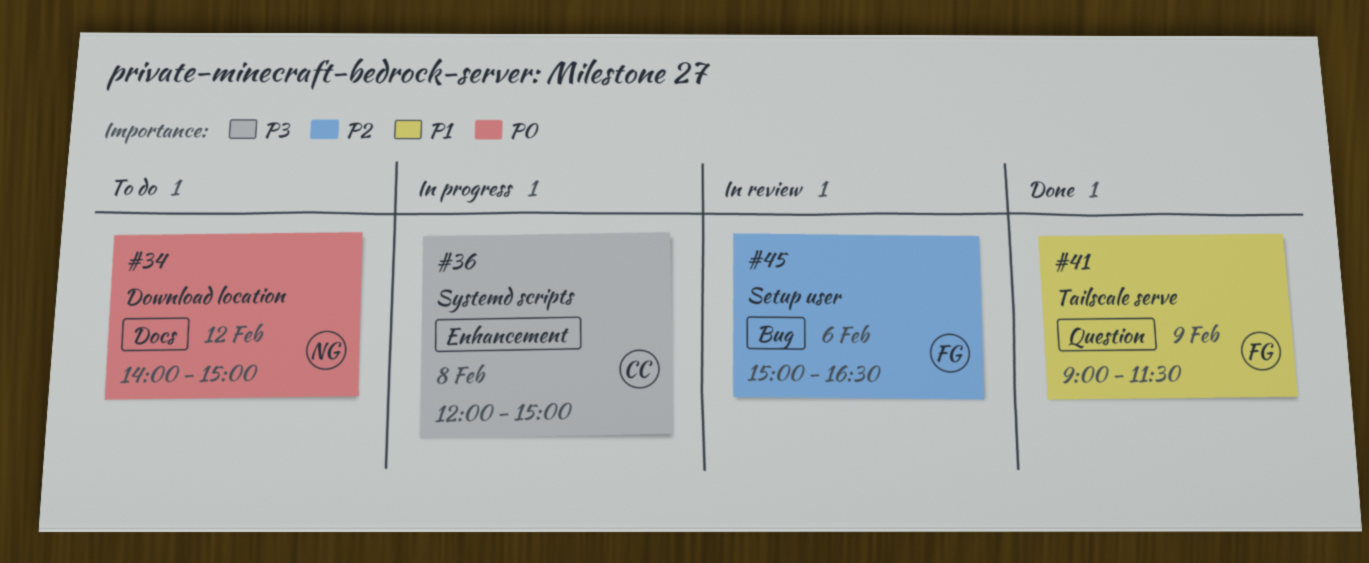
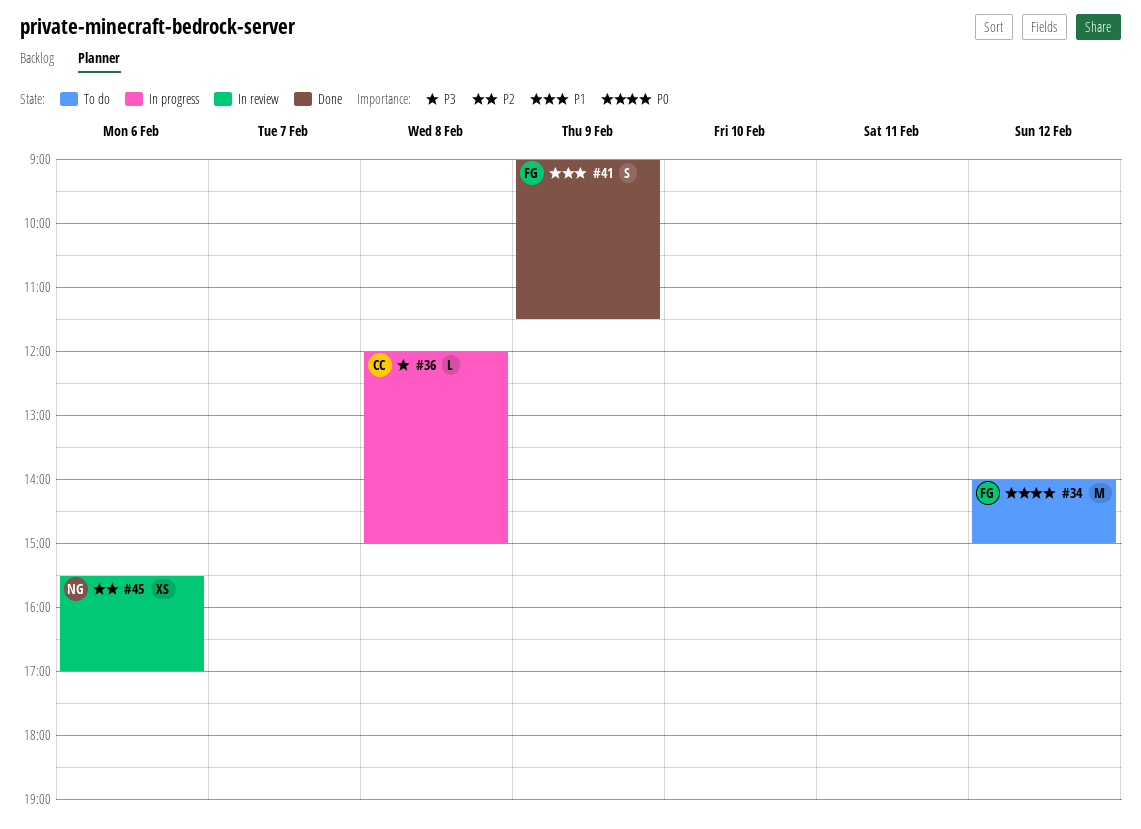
#34, owner: NG -> FG
#45, owner: FG -> NG
#45, begins: 15:00 -> 15:30
#45, ends: 16:30 -> 17:00

